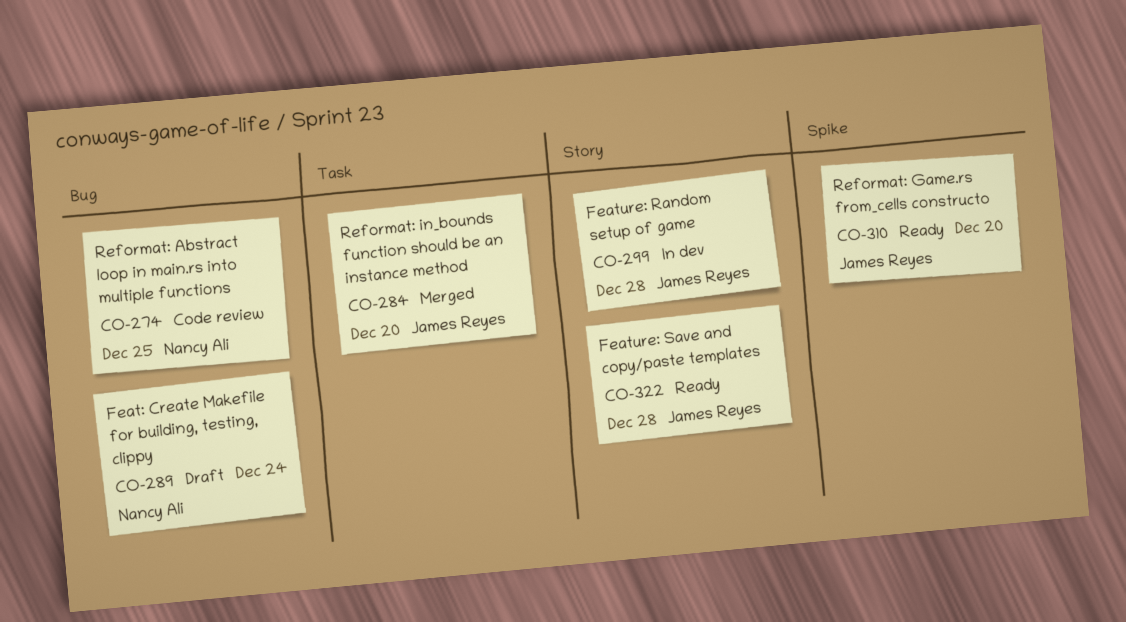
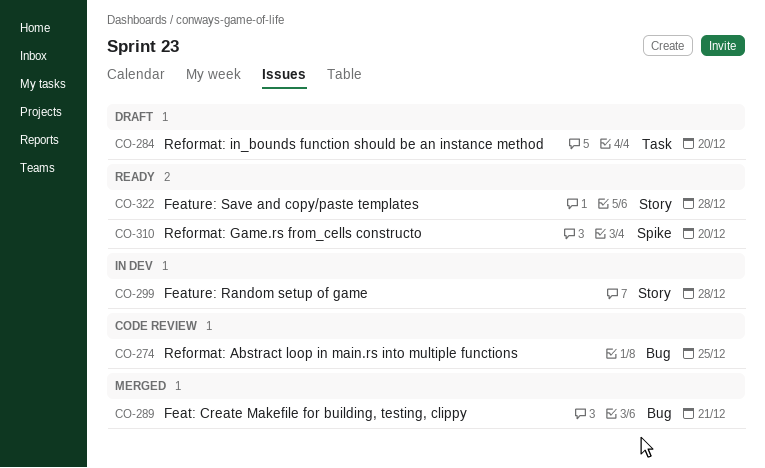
CO-284, status: Merged -> Draft
CO-289, status: Draft -> Merged
CO-289, due: Dec 24 -> Dec 21

